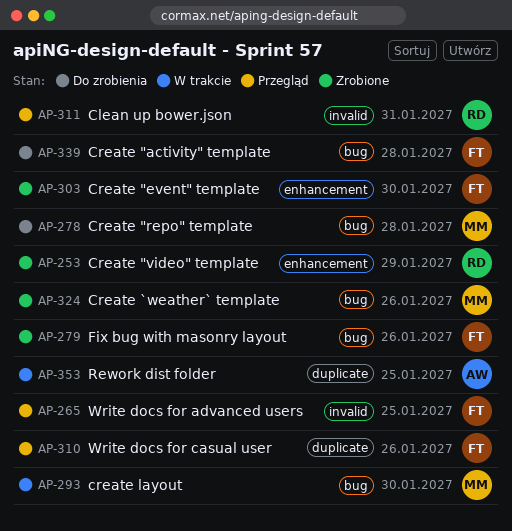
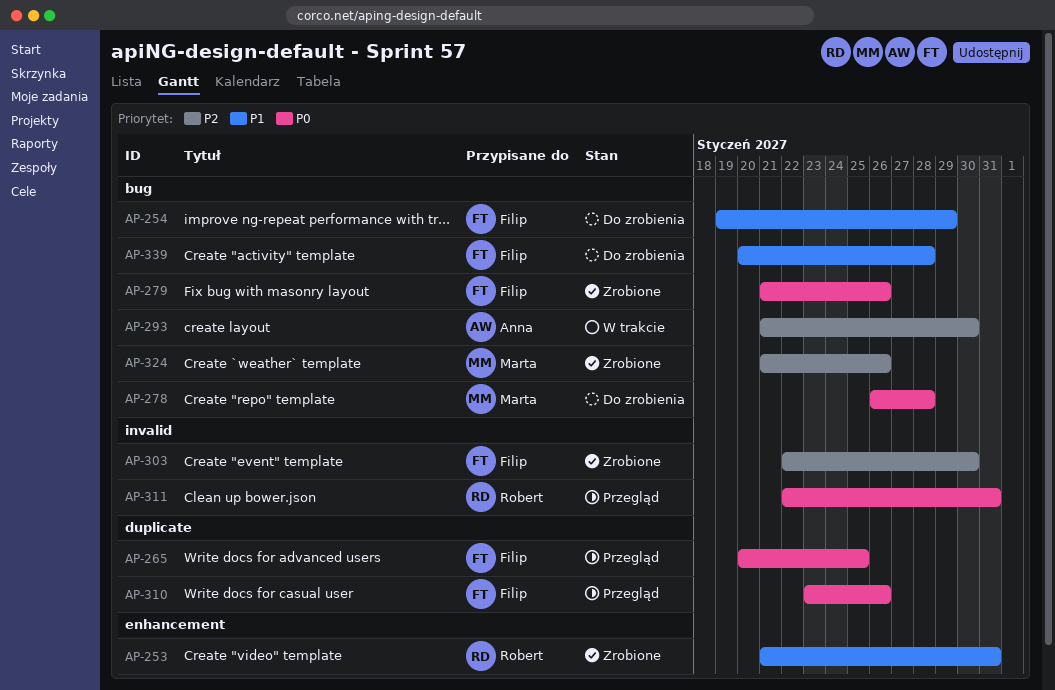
AP-253, due: Jan 29 -> Jan 31
AP-254: none -> present
AP-265, label: invalid -> duplicate
AP-293, owner: Marta -> Anna
AP-303, label: enhancement -> invalid
AP-353: present -> none

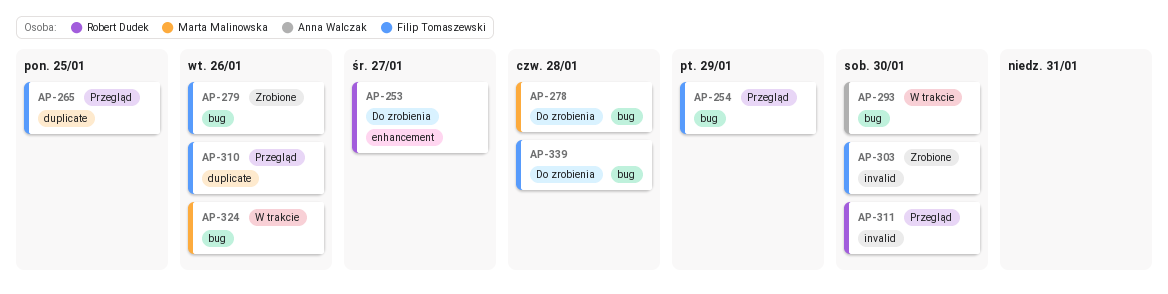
AP-253, status: Zrobione -> Do zrobienia
AP-253, due: Jan 31 -> Jan 27
AP-254, status: Do zrobienia -> Przegląd
AP-311, due: Jan 31 -> Jan 30
AP-324, status: Zrobione -> W trakcie

